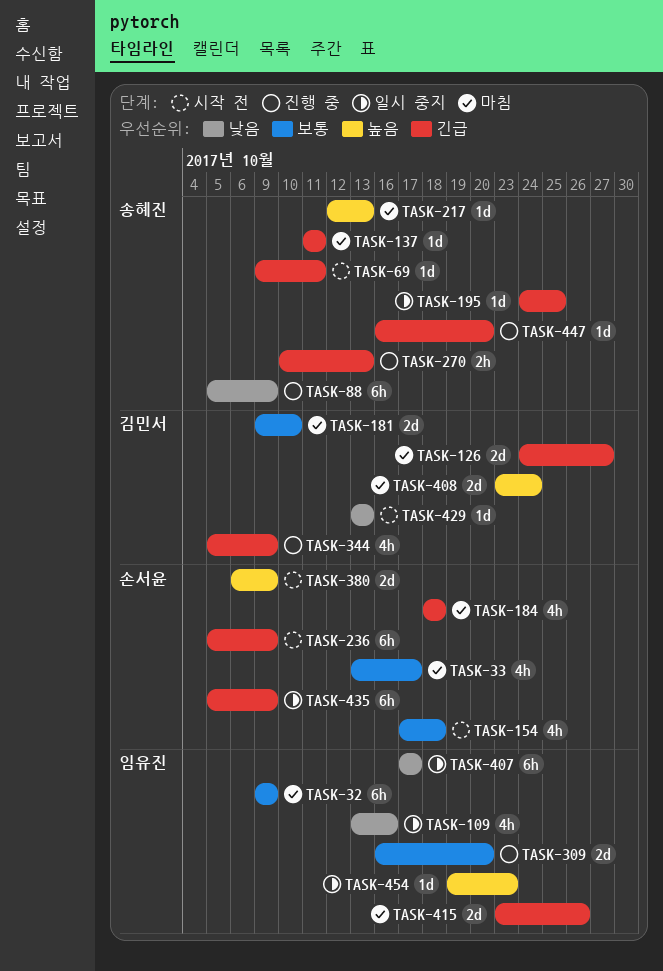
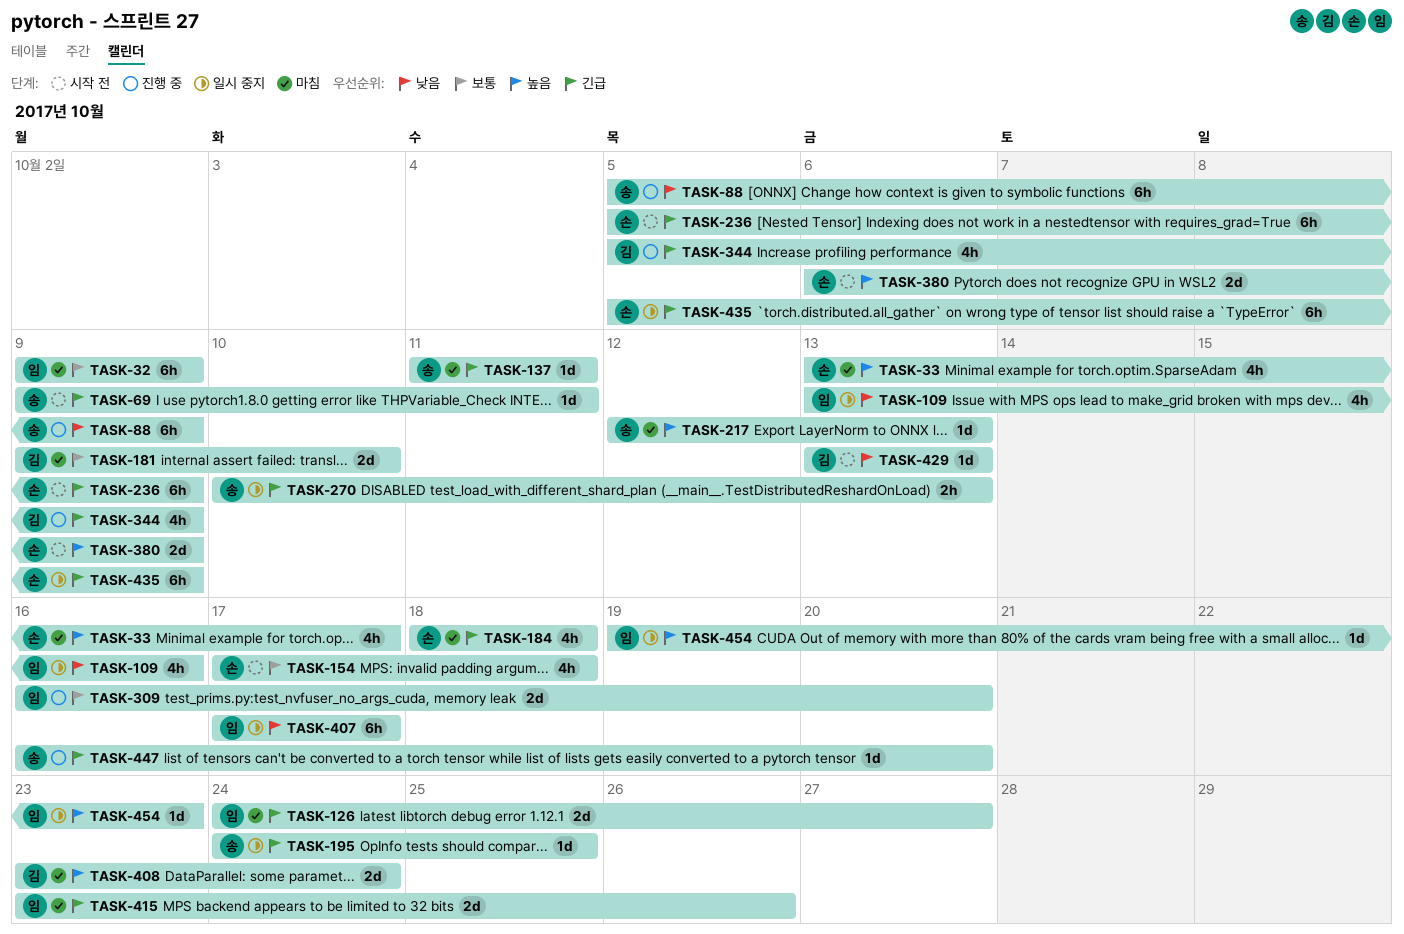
TASK-33, priority: 보통 -> 높음
TASK-126, owner: 김민서 -> 임유진
TASK-270, status: 진행 중 -> 일시 중지

